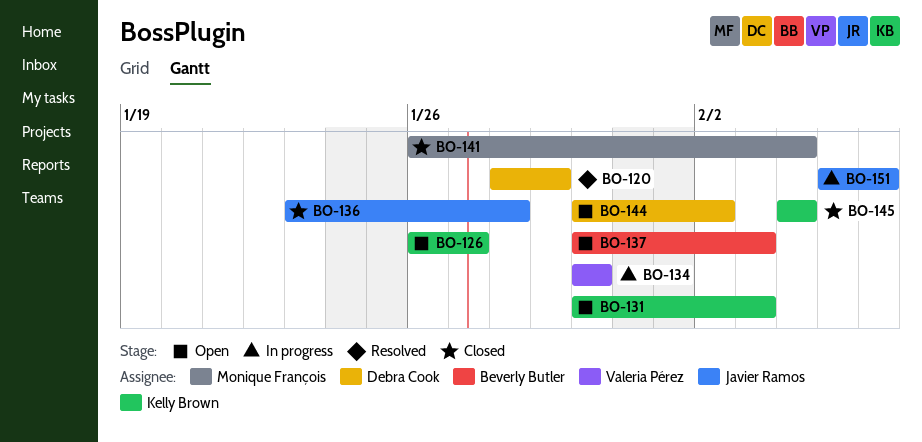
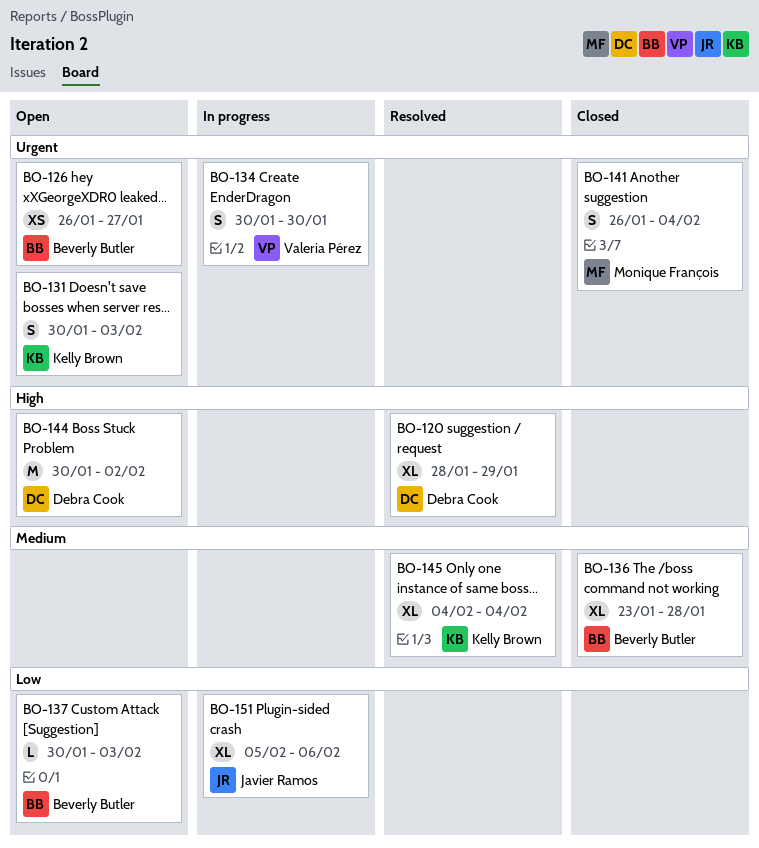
BO-126, owner: Kelly Brown -> Beverly Butler
BO-136, owner: Javier Ramos -> Beverly Butler
BO-145, status: Closed -> Resolved

